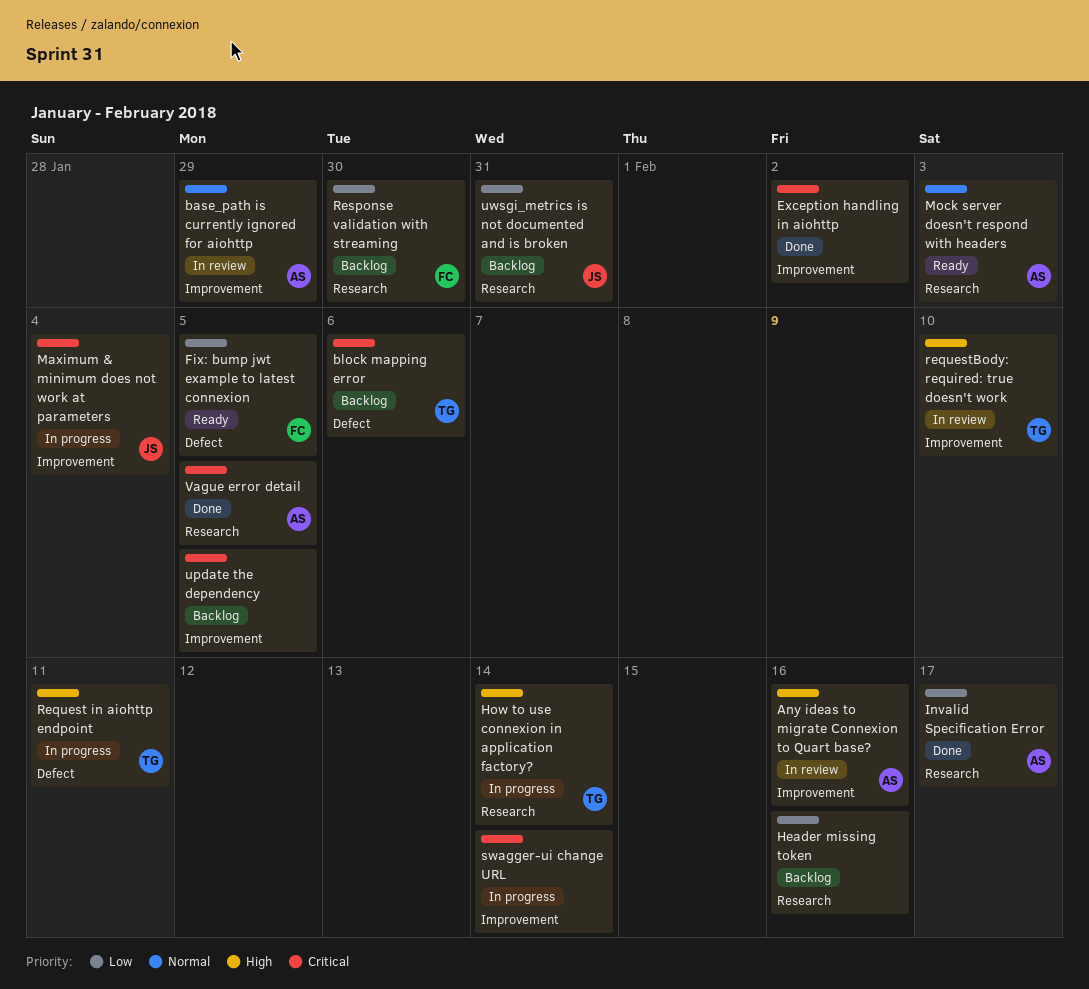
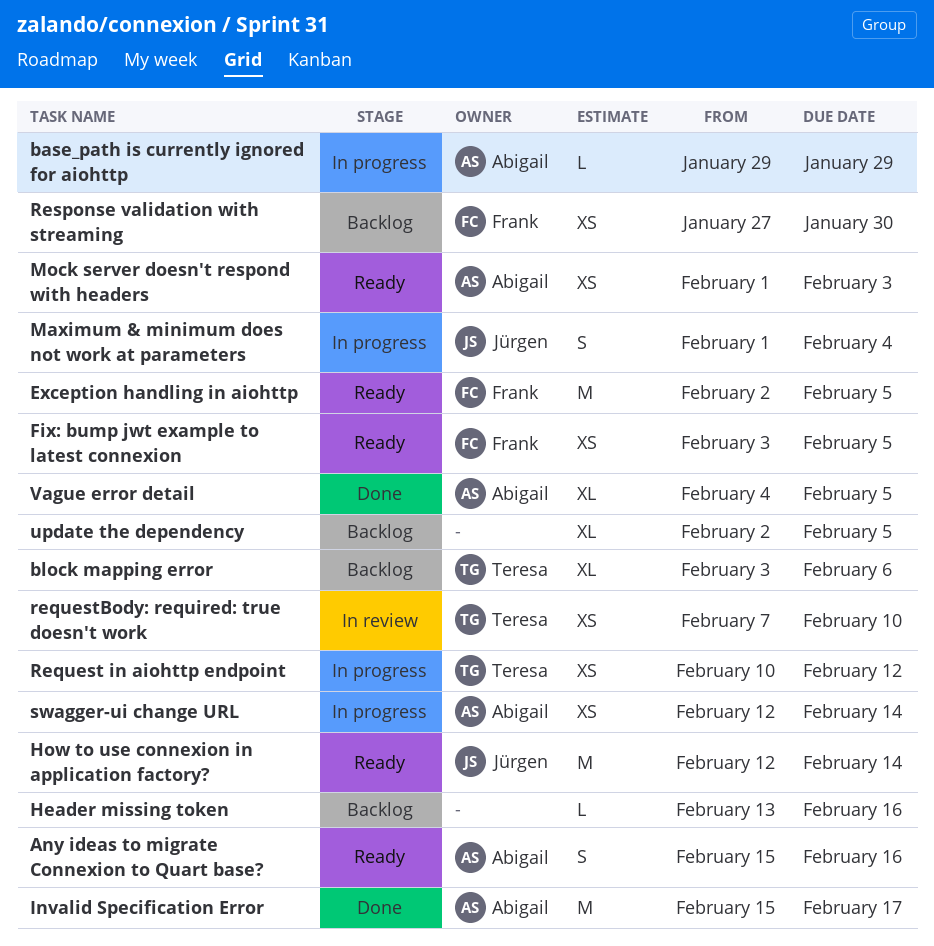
Any ideas to migrate Connexion to Quart base?, status: In review -> Ready
base_path is currently ignored for aiohttp, status: In review -> In progress
Exception handling in aiohttp, status: Done -> Ready
Exception handling in aiohttp, owner: none -> Frank
Exception handling in aiohttp, due: Feb 2 -> Feb 5
How to use connexion in application factory?, status: In progress -> Ready
How to use connexion in application factory?, owner: Teresa -> Jürgen
Request in aiohttp endpoint, due: Feb 11 -> Feb 12
swagger-ui change URL, owner: none -> Abigail
uwsgi_metrics is not documented and is broken: present -> none

